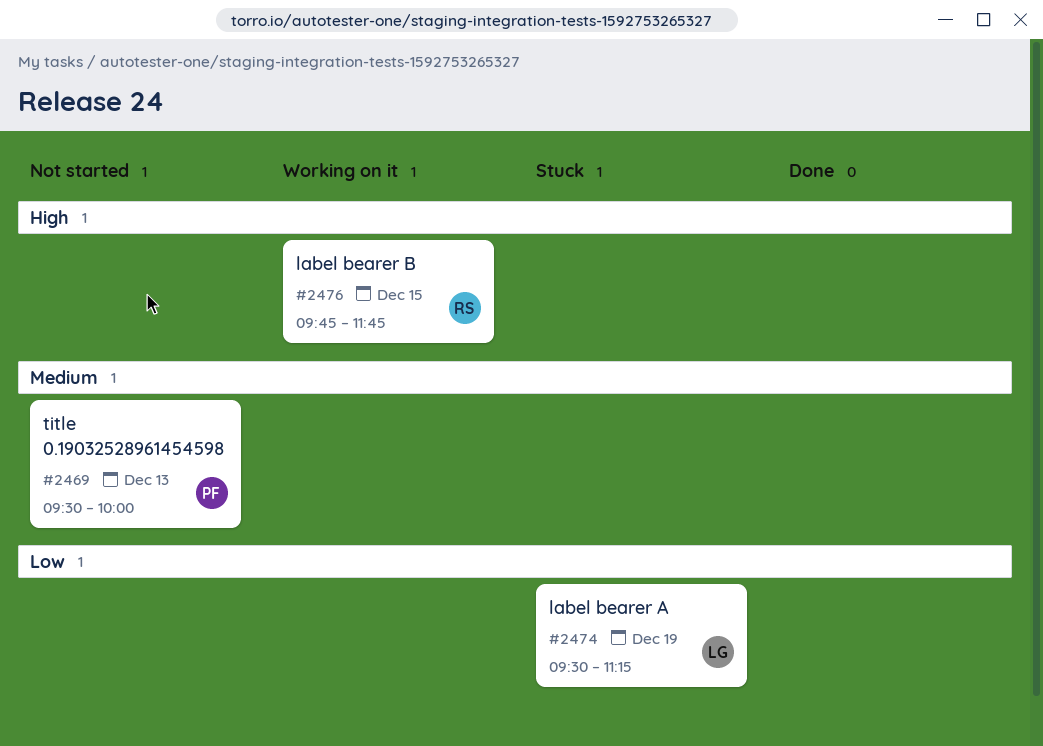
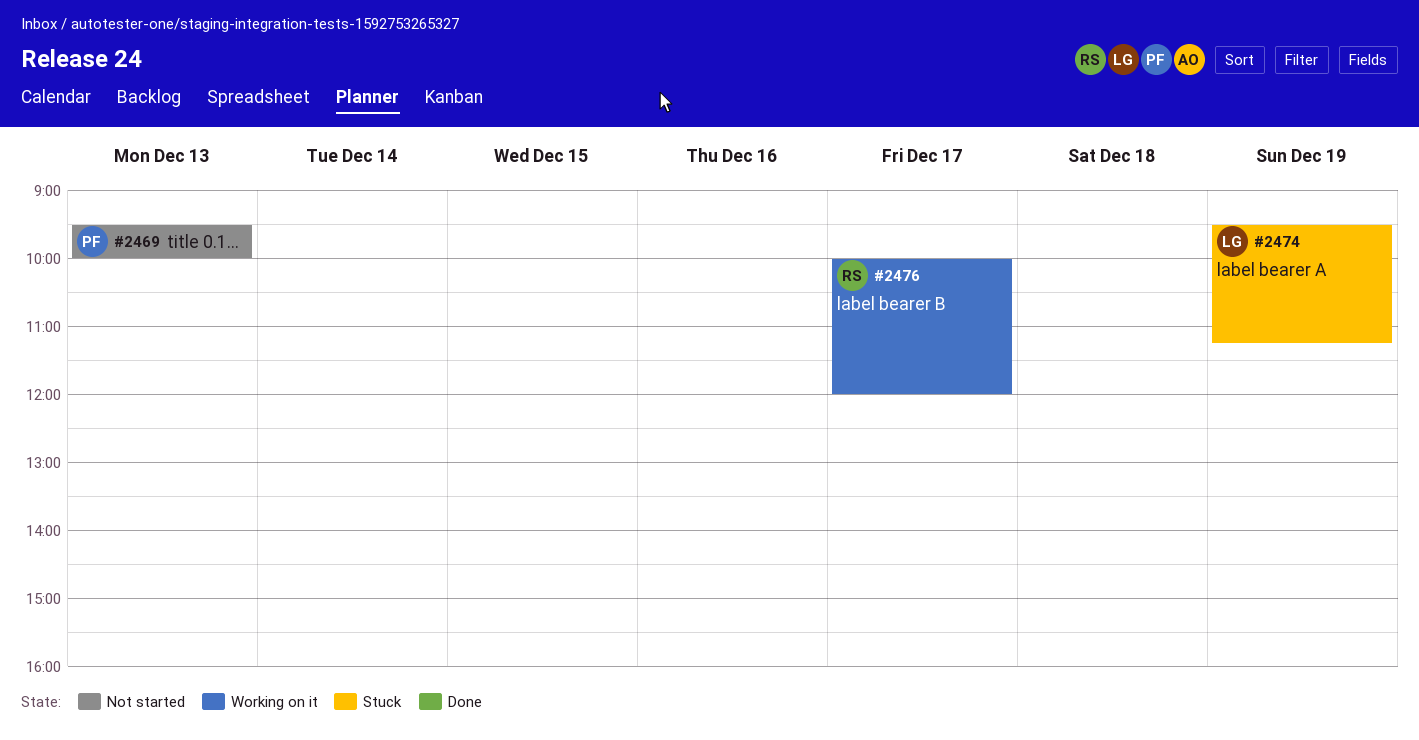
#2476, day: Dec 15 -> Dec 17
#2476, begins: 09:45 -> 10:00
#2476, ends: 11:45 -> 12:00

